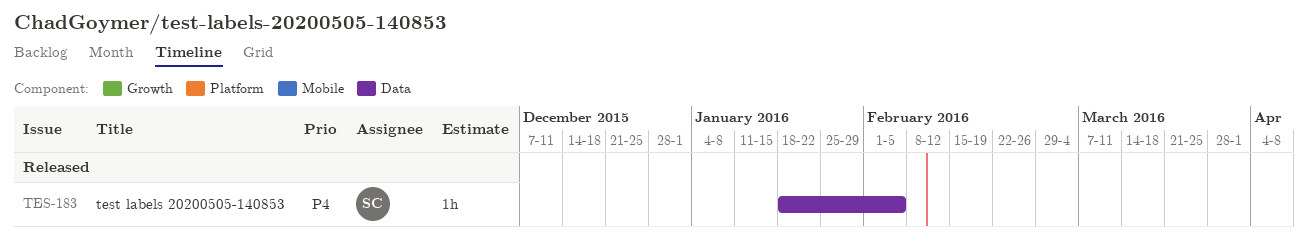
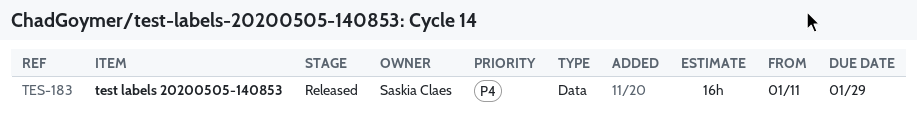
TES-183, estimate: 1h -> 16h
TES-183, start: Jan 18 -> Jan 11
TES-183, due: Feb 5 -> Jan 29

